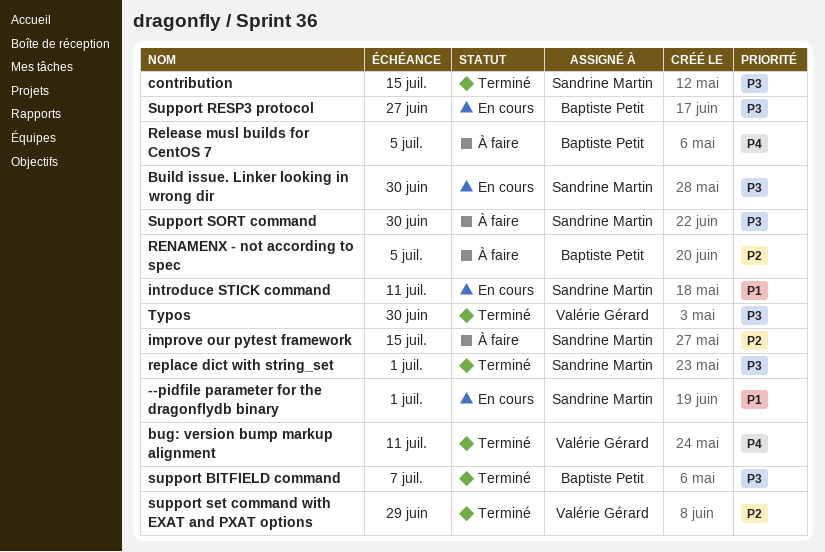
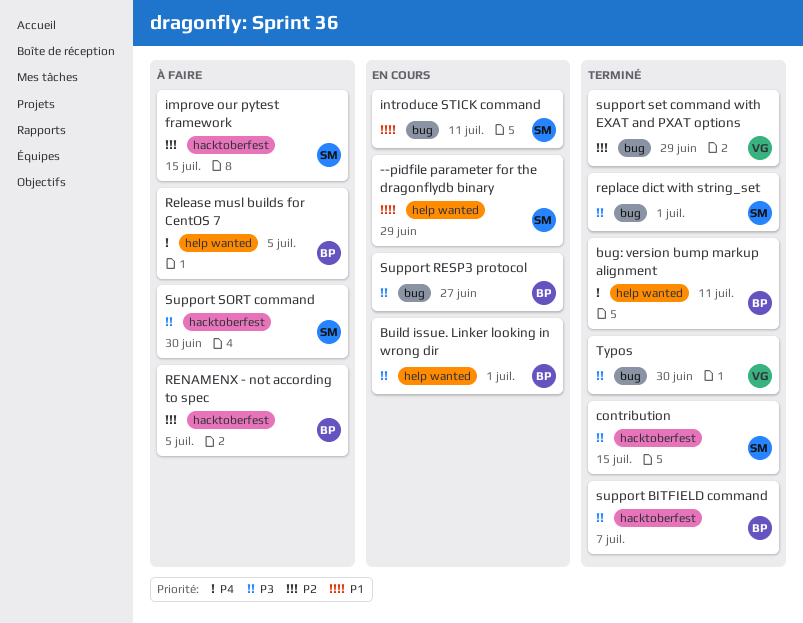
--pidfile parameter for the dragonflydb binary, due: Jul 1 -> Jun 29
bug: version bump markup alignment, owner: Valérie Gérard -> Baptiste Petit
Build issue. Linker looking in wrong dir, owner: Sandrine Martin -> Baptiste Petit
Build issue. Linker looking in wrong dir, due: Jun 30 -> Jul 1

